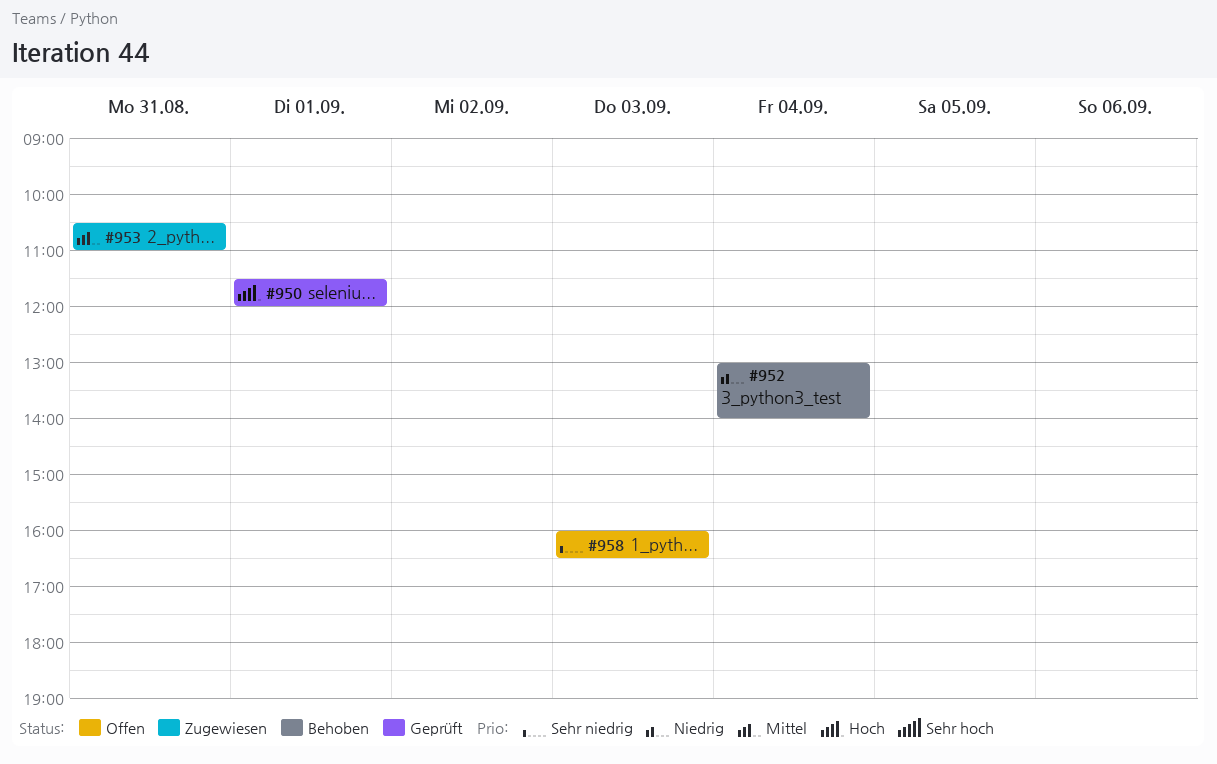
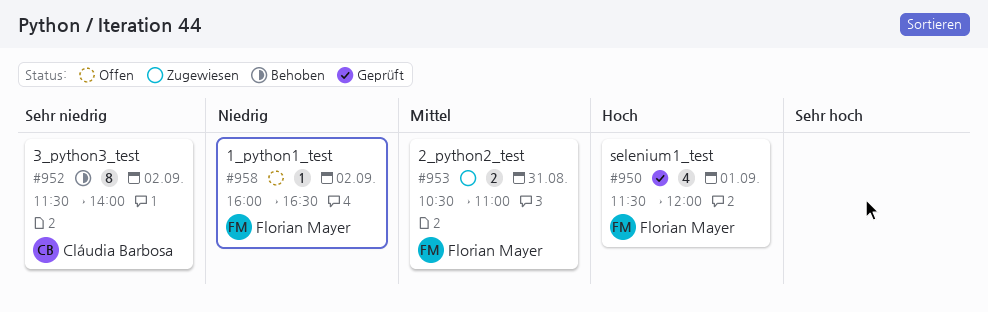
#952, priority: Niedrig -> Sehr niedrig
#952, day: Sep 4 -> Sep 2
#952, begins: 13:00 -> 11:30
#958, priority: Sehr niedrig -> Niedrig
#958, day: Sep 3 -> Sep 2

